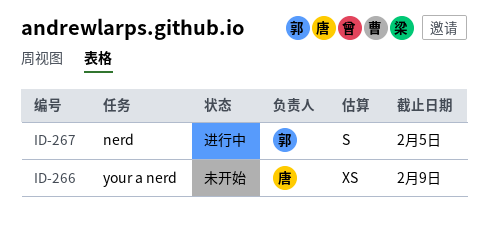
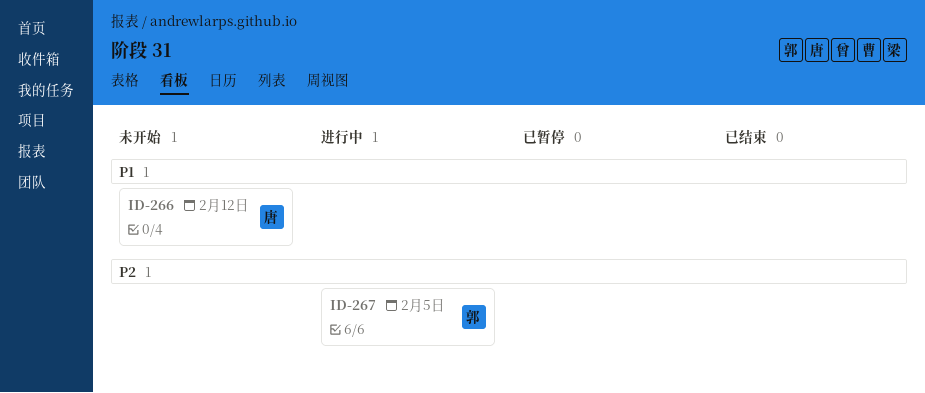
ID-266, due: Feb 9 -> Feb 12

